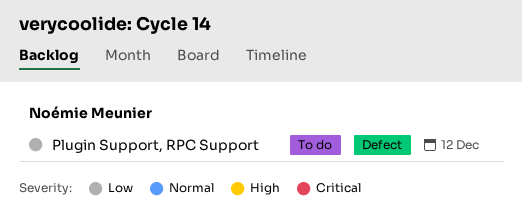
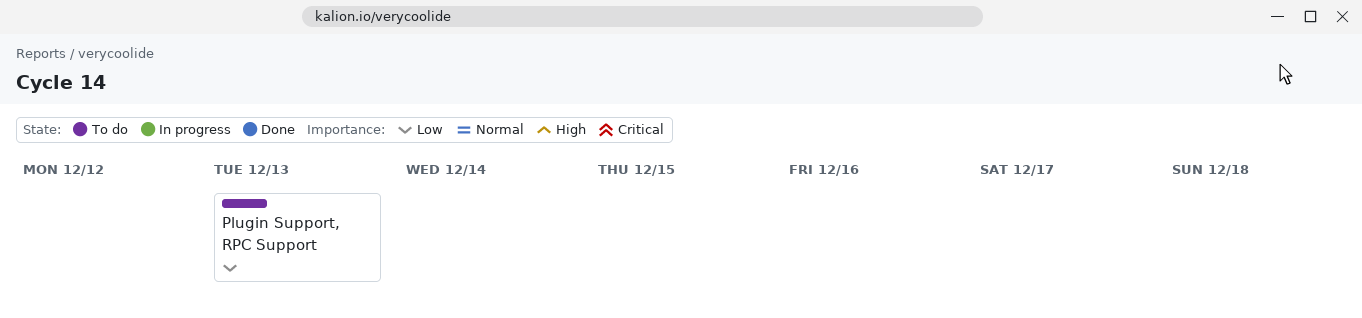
Plugin Support, RPC Support, due: Dec 12 -> Dec 13

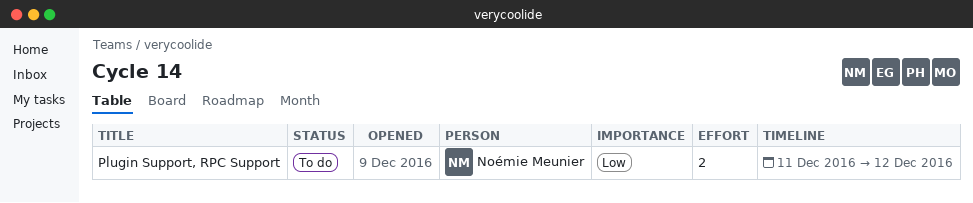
Plugin Support, RPC Support, due: Dec 13 -> Dec 12

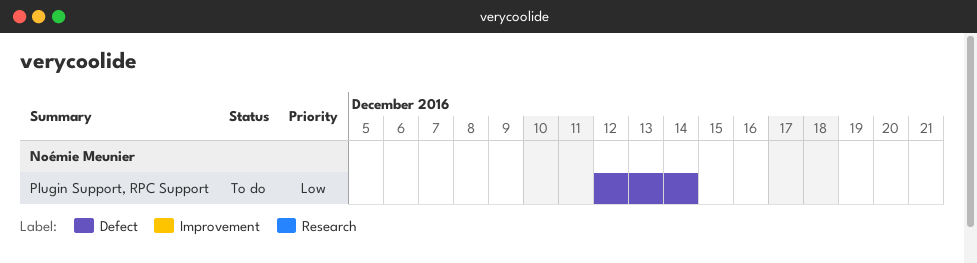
Plugin Support, RPC Support, start: Dec 11 -> Dec 12
Plugin Support, RPC Support, due: Dec 12 -> Dec 14

